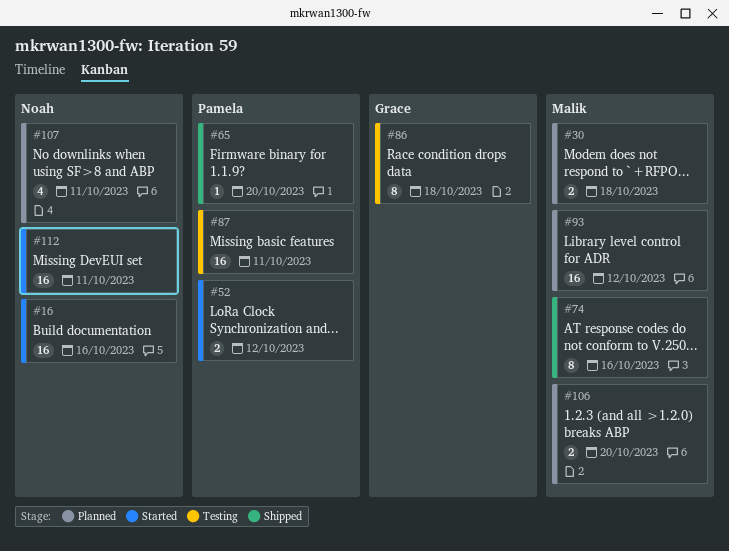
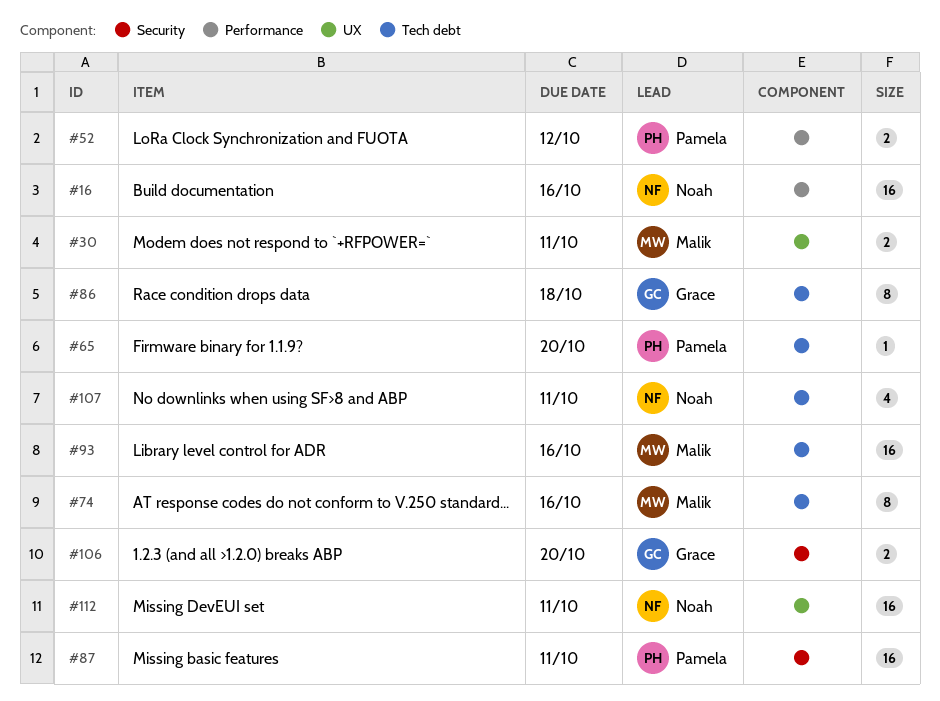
#30, due: Oct 18 -> Oct 11
#93, due: Oct 12 -> Oct 16
#106, owner: Malik -> Grace

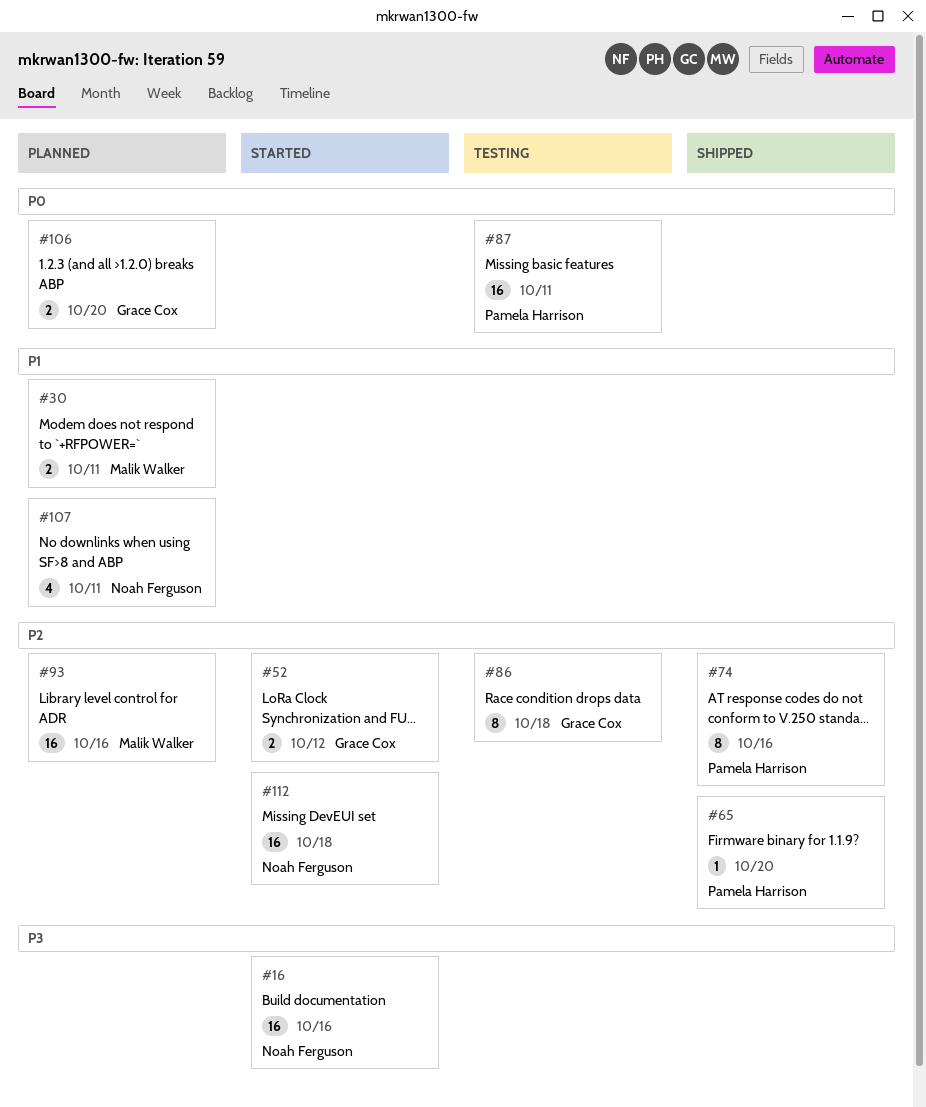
#52, owner: Pamela Harrison -> Grace Cox
#74, owner: Malik Walker -> Pamela Harrison
#112, due: Oct 11 -> Oct 18

